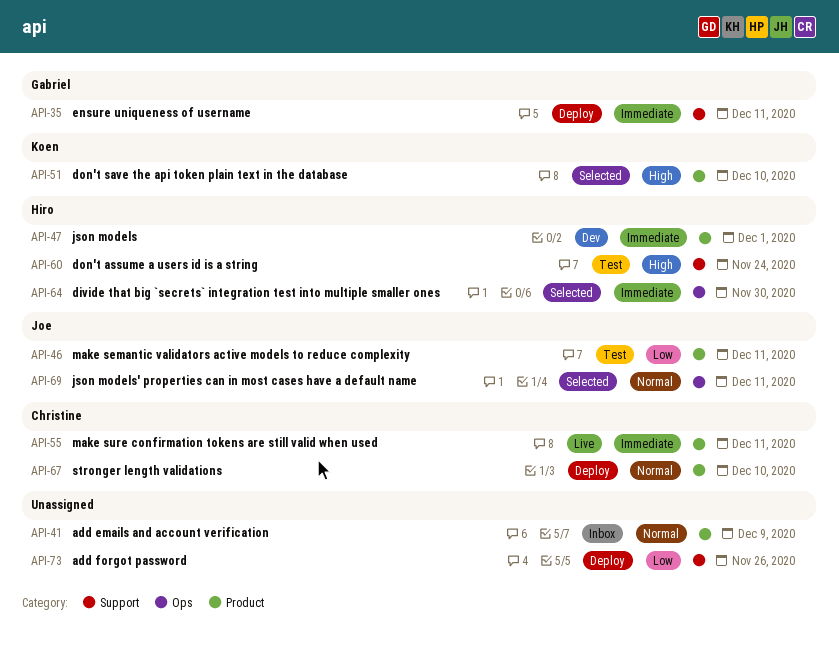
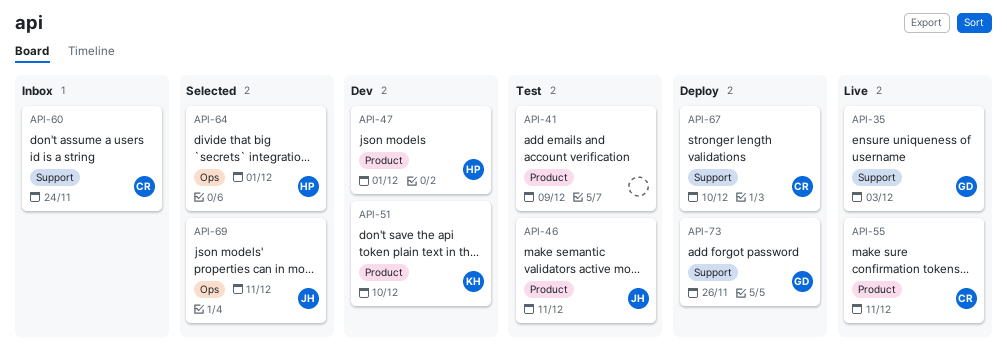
API-35, status: Deploy -> Live
API-35, due: Dec 11 -> Dec 3
API-41, status: Inbox -> Test
API-51, status: Selected -> Dev
API-60, status: Test -> Inbox
API-60, owner: Hiro -> Christine
API-64, due: Nov 30 -> Dec 1
API-67, label: Product -> Support
API-73, owner: none -> Gabriel

